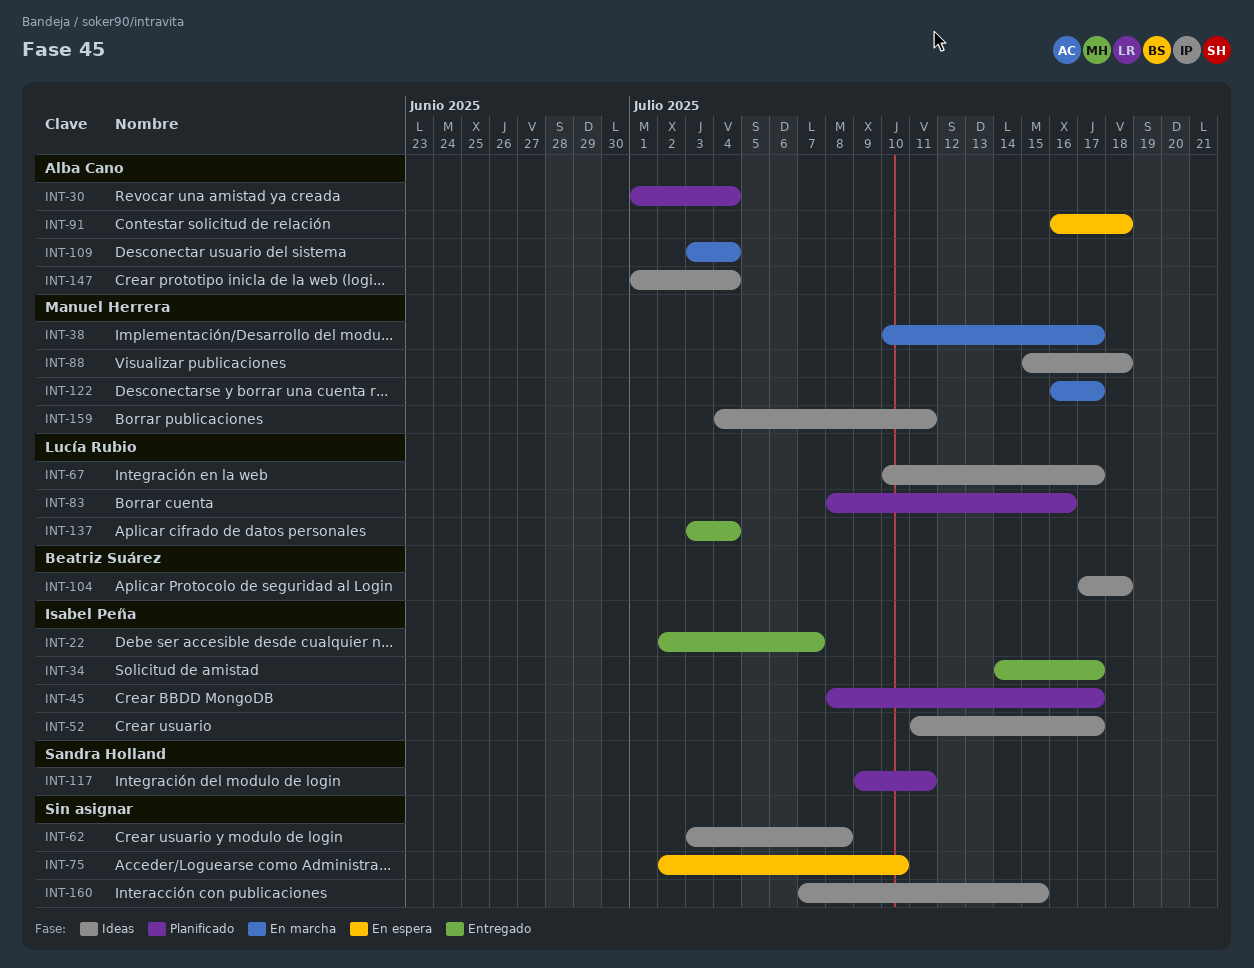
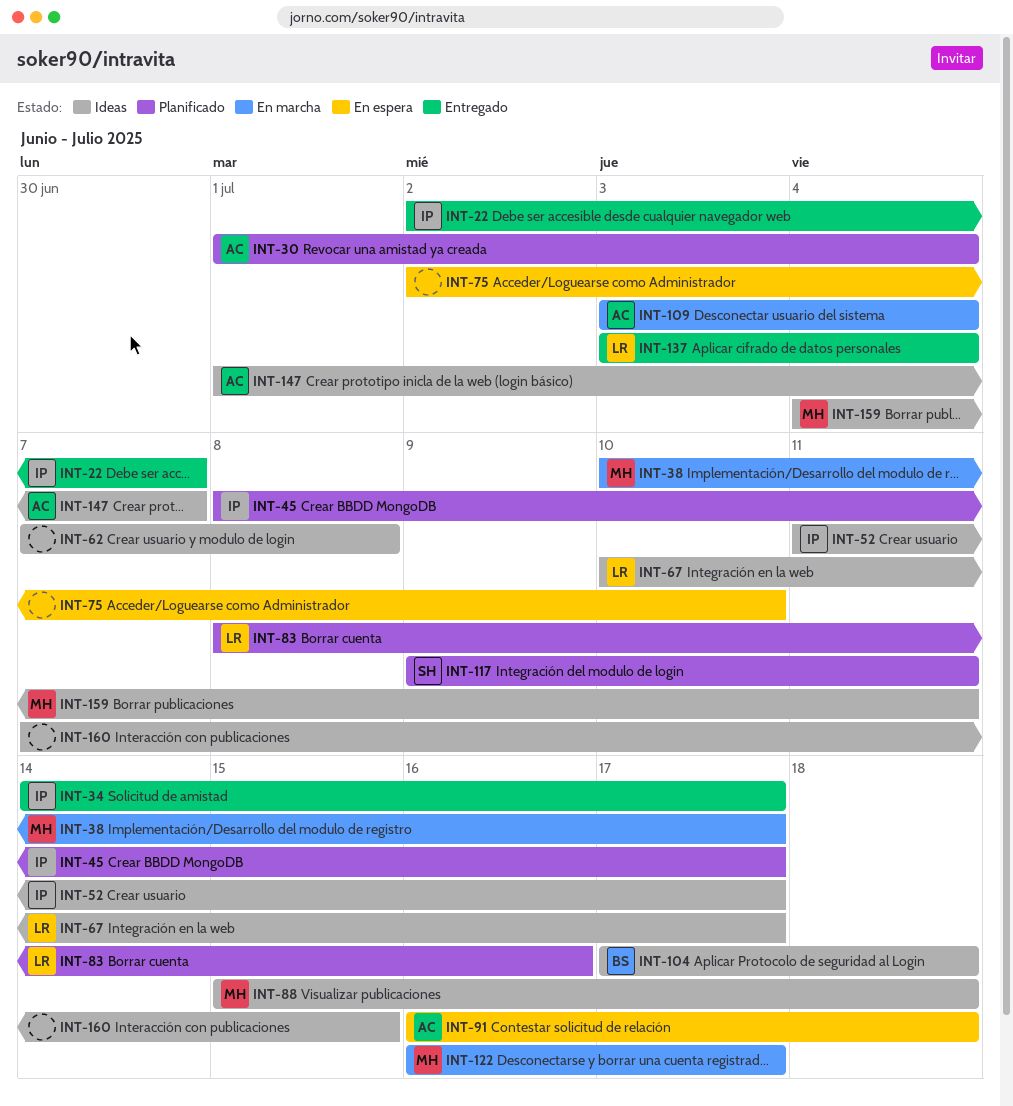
INT-62, start: Jul 3 -> Jul 7
INT-147, due: Jul 4 -> Jul 7

